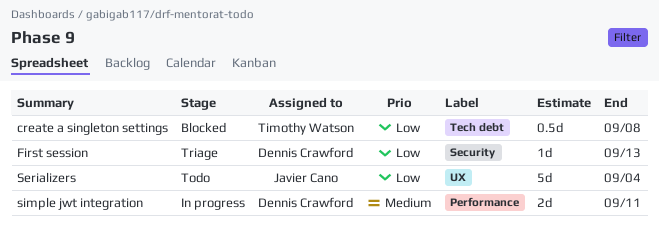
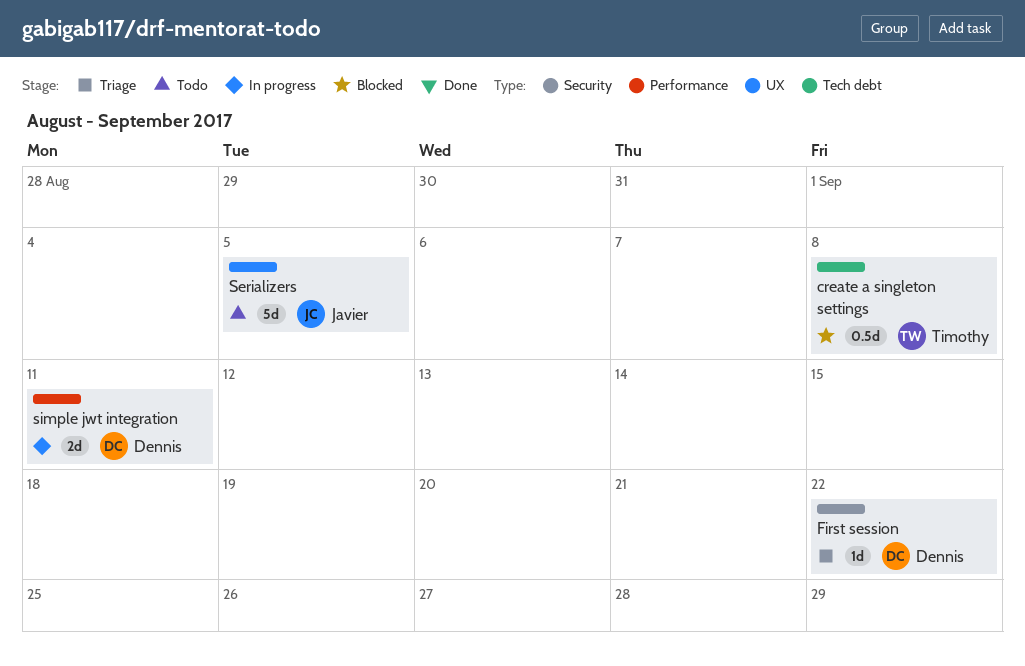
First session, due: Sep 13 -> Sep 22
Serializers, due: Sep 4 -> Sep 5

